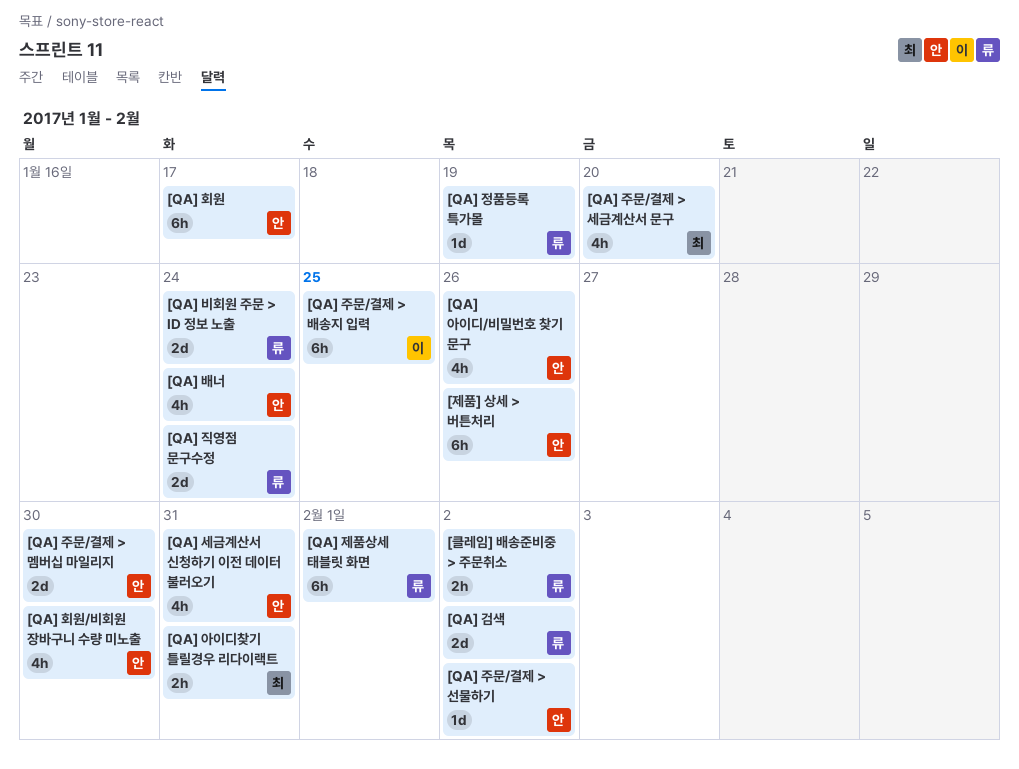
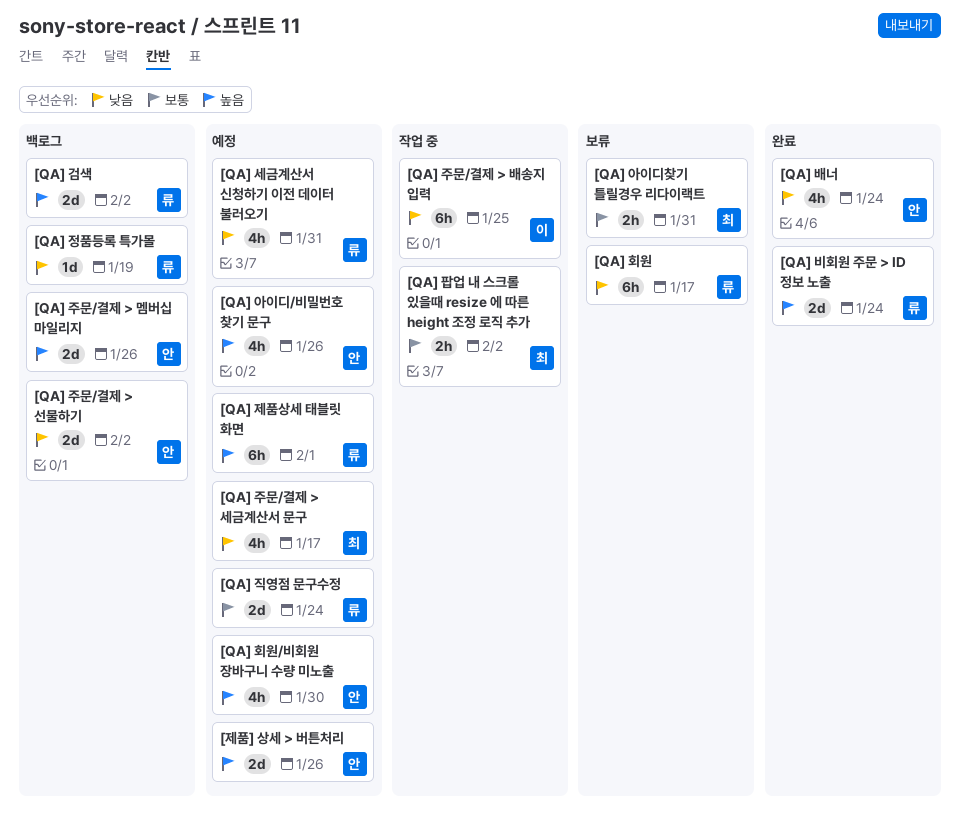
[QA] 세금계산서 신청하기 이전 데이터 불러오기, owner: 안 -> 류
[QA] 주문/결제 > 멤버십 마일리지, due: Jan 30 -> Jan 26
[QA] 주문/결제 > 선물하기, estimate: 1d -> 2d
[QA] 주문/결제 > 세금계산서 문구, due: Jan 20 -> Jan 17
[QA] 팝업 내 스크롤 있을때 resize 에 따른 height 조정 로직 추가: none -> present
[QA] 회원, owner: 안 -> 류
[제품] 상세 > 버튼처리, estimate: 6h -> 2d
[클레임] 배송준비중 > 주문취소: present -> none

